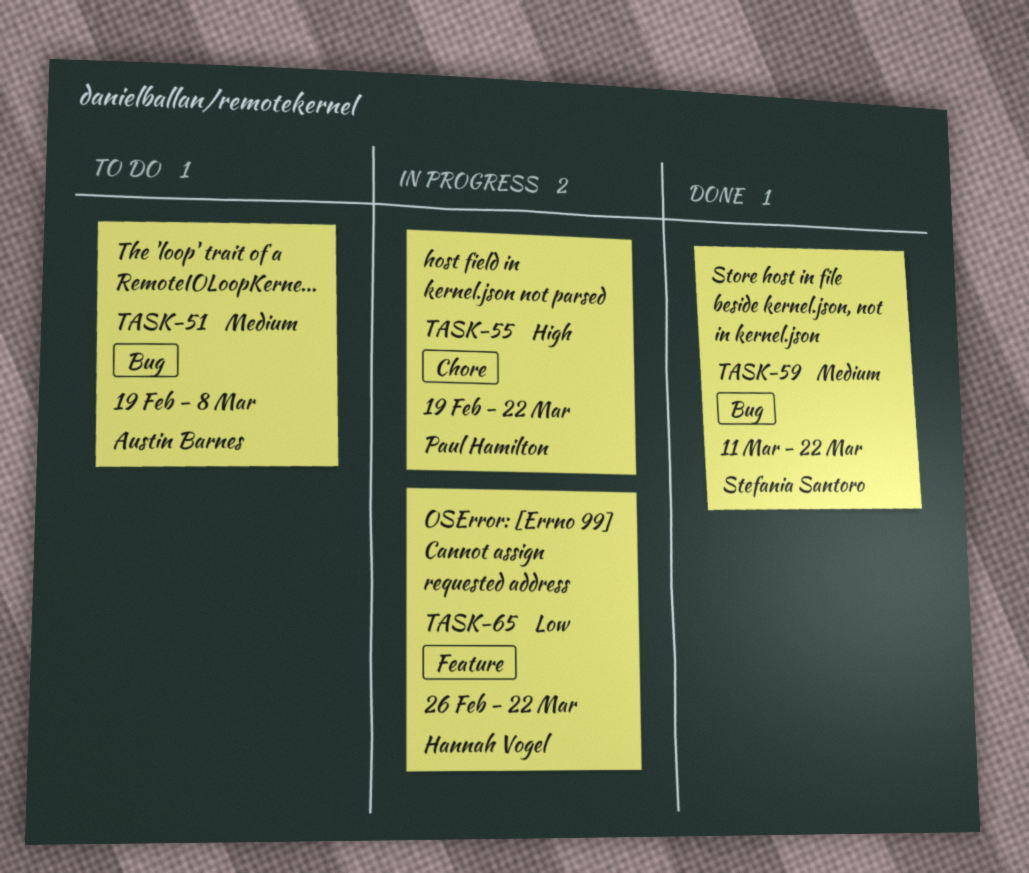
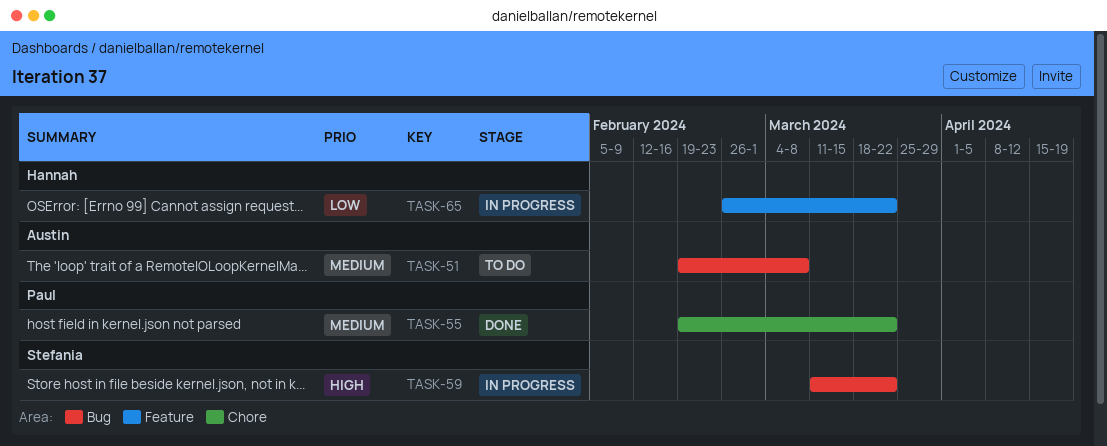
TASK-55, status: In progress -> Done
TASK-55, priority: High -> Medium
TASK-59, status: Done -> In progress
TASK-59, priority: Medium -> High

